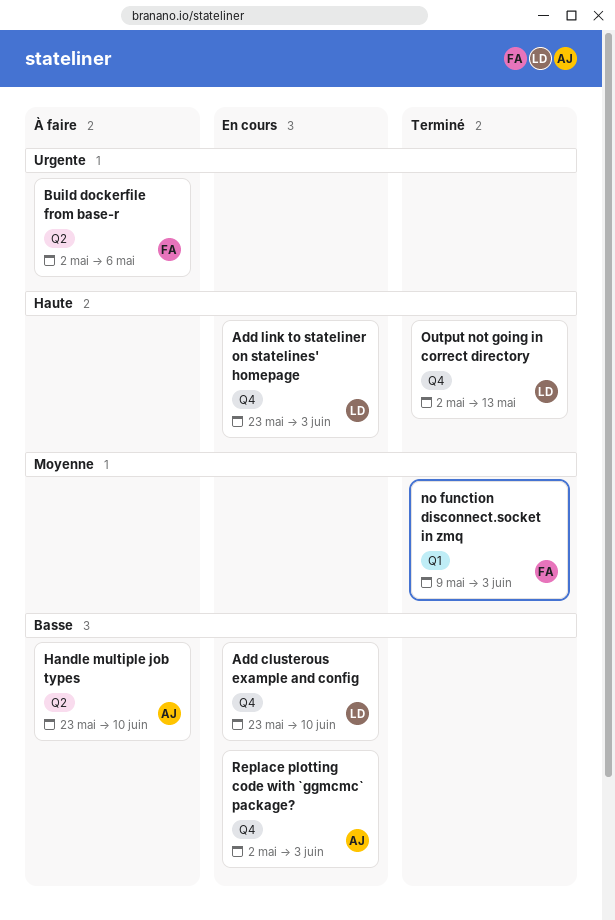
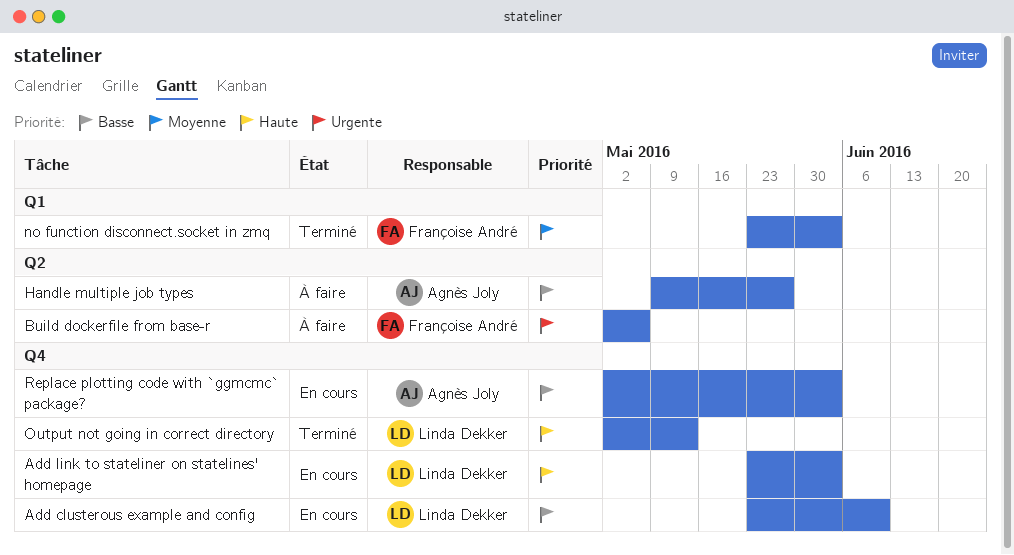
Handle multiple job types, start: May 23 -> May 9
Handle multiple job types, due: Jun 10 -> May 27
no function disconnect.socket in zmq, start: May 9 -> May 23

